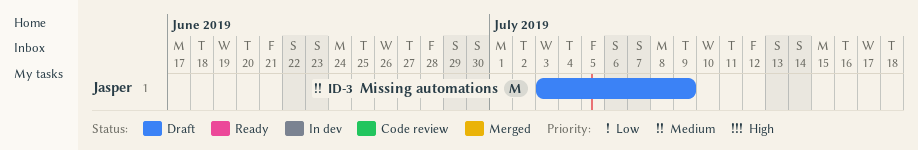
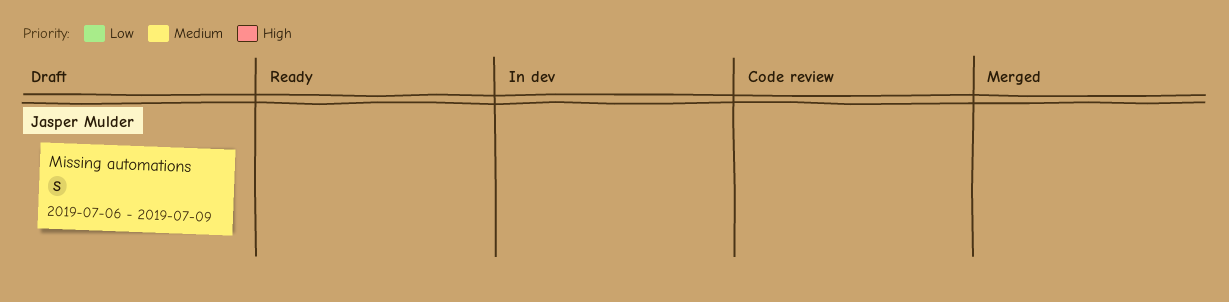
Missing automations, estimate: M -> S
Missing automations, start: Jul 3 -> Jul 6

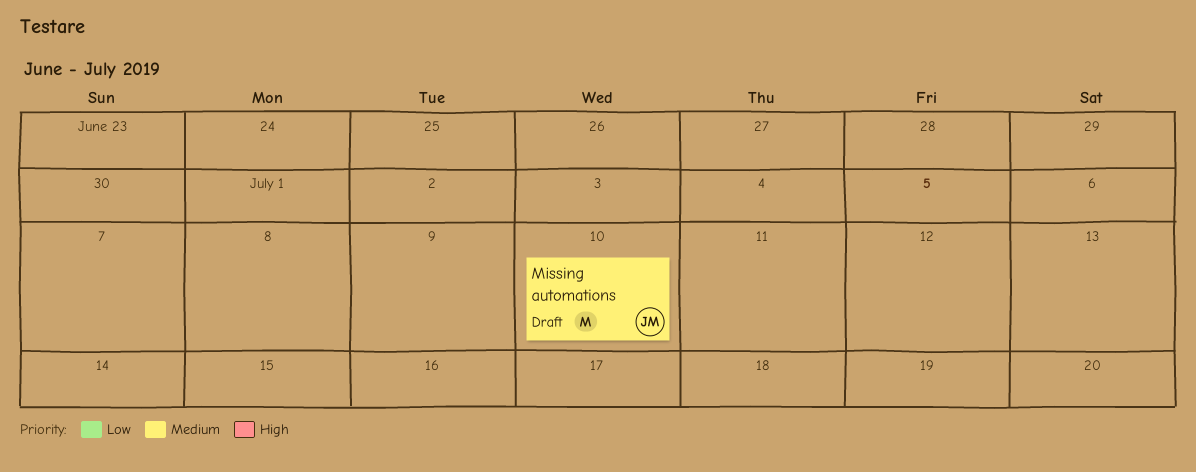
Missing automations, estimate: S -> M
Missing automations, due: Jul 9 -> Jul 10

